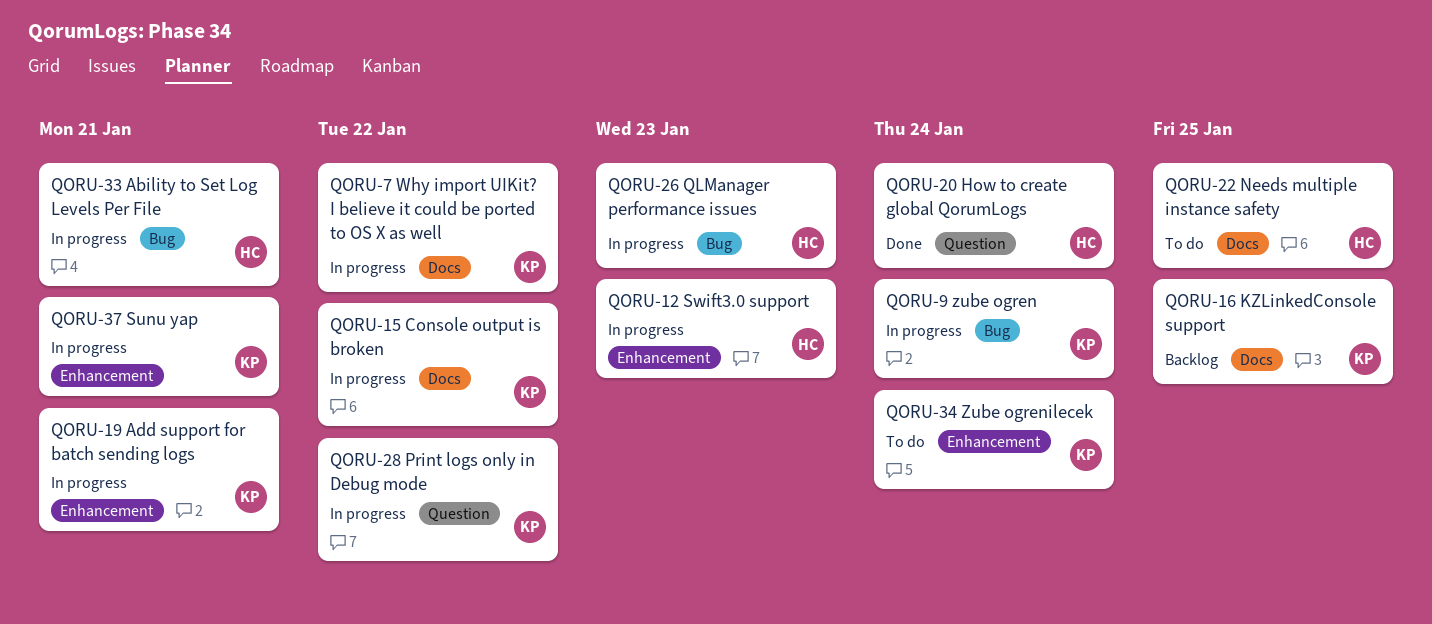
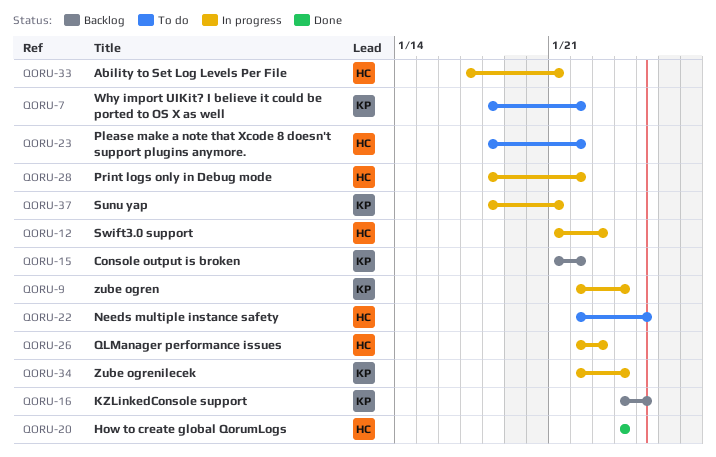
QORU-7, status: In progress -> To do
QORU-15, status: In progress -> Backlog
QORU-19: present -> none
QORU-23: none -> present
QORU-28, owner: KP -> HC
QORU-34, status: To do -> In progress

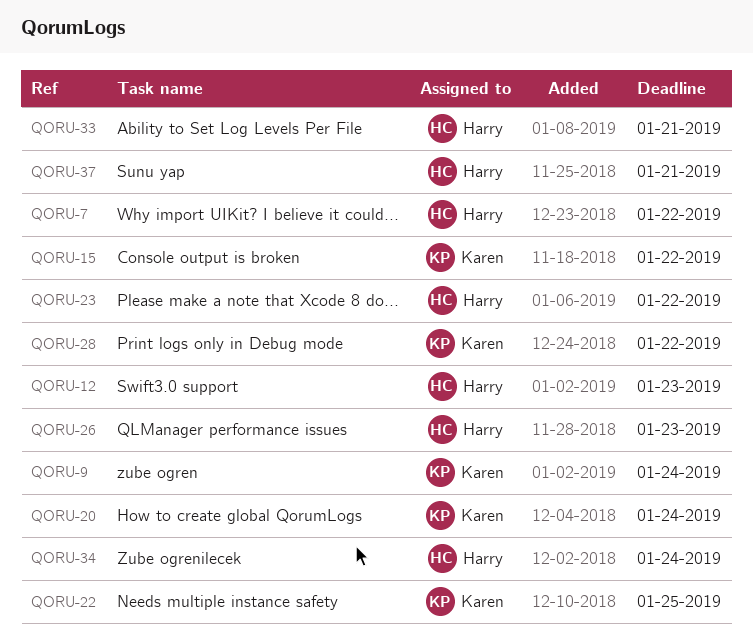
QORU-7, owner: Karen -> Harry
QORU-16: present -> none
QORU-20, owner: Harry -> Karen
QORU-22, owner: Harry -> Karen
QORU-28, owner: Harry -> Karen
QORU-34, owner: Karen -> Harry
QORU-37, owner: Karen -> Harry

